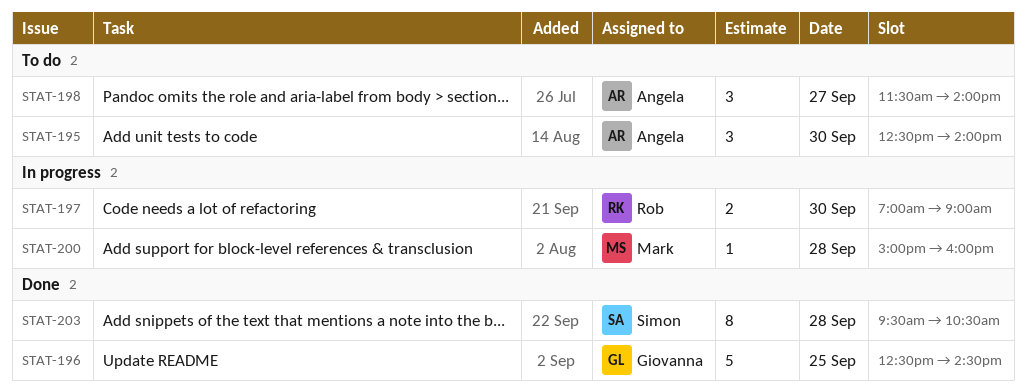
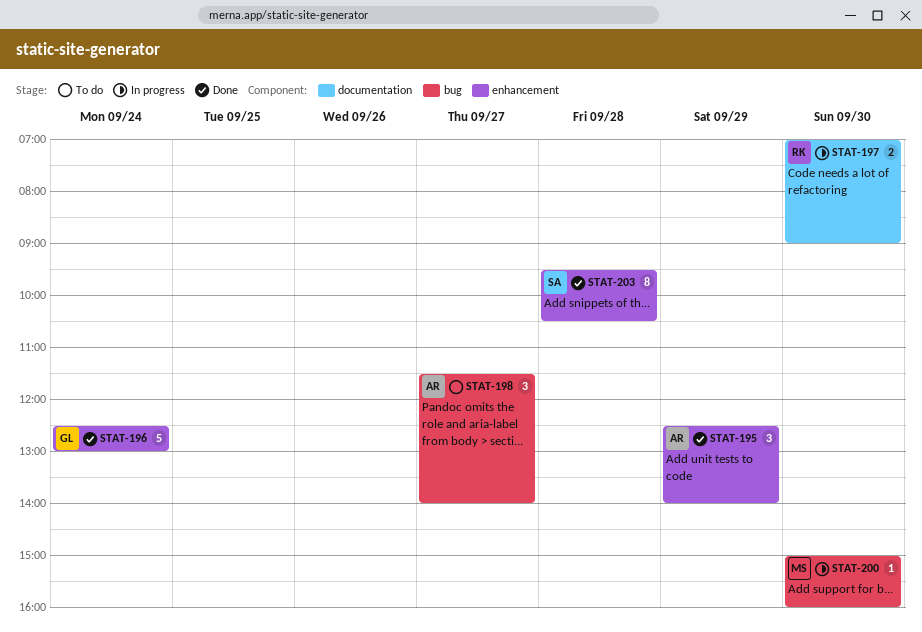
STAT-195, status: To do -> Done
STAT-195, day: Sep 30 -> Sep 29
STAT-196, day: Sep 25 -> Sep 24
STAT-196, ends: 14:30 -> 13:00
STAT-200, day: Sep 28 -> Sep 30

